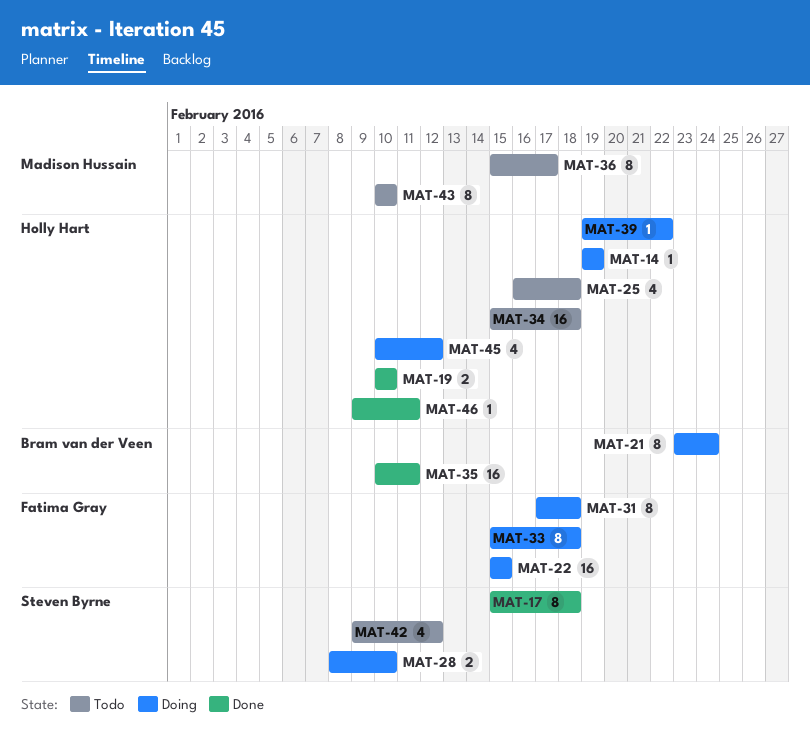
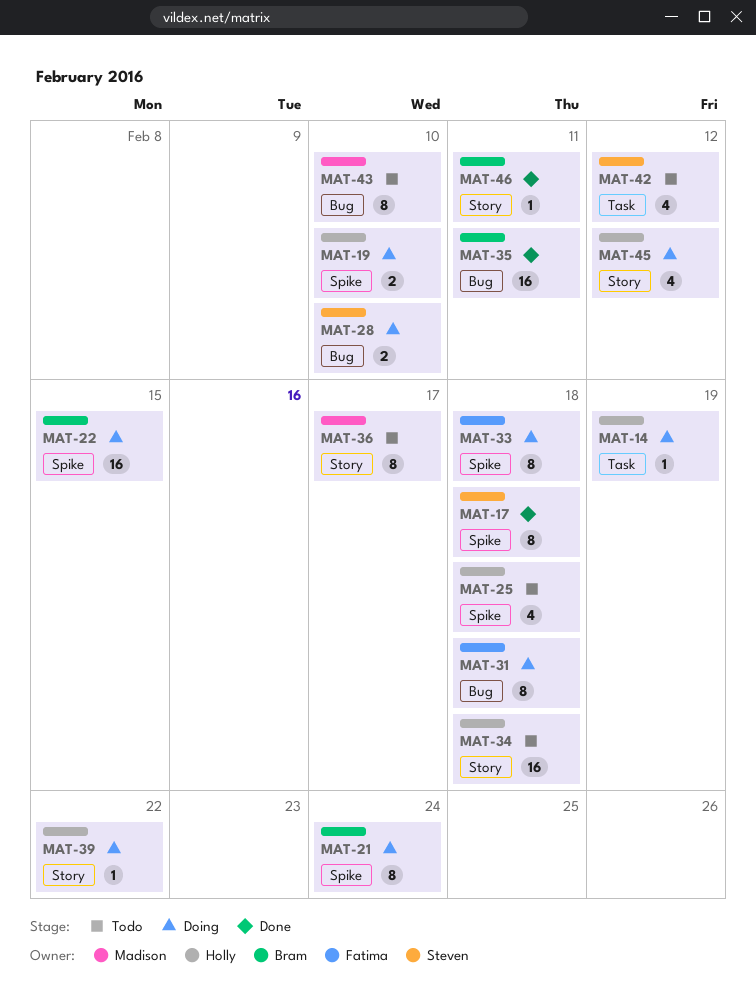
MAT-19, status: Done -> Doing
MAT-22, owner: Fatima Gray -> Bram van der Veen
MAT-46, owner: Holly Hart -> Bram van der Veen

